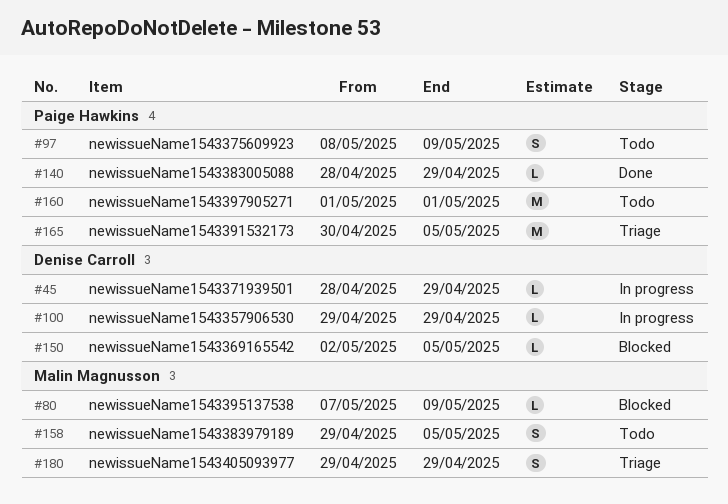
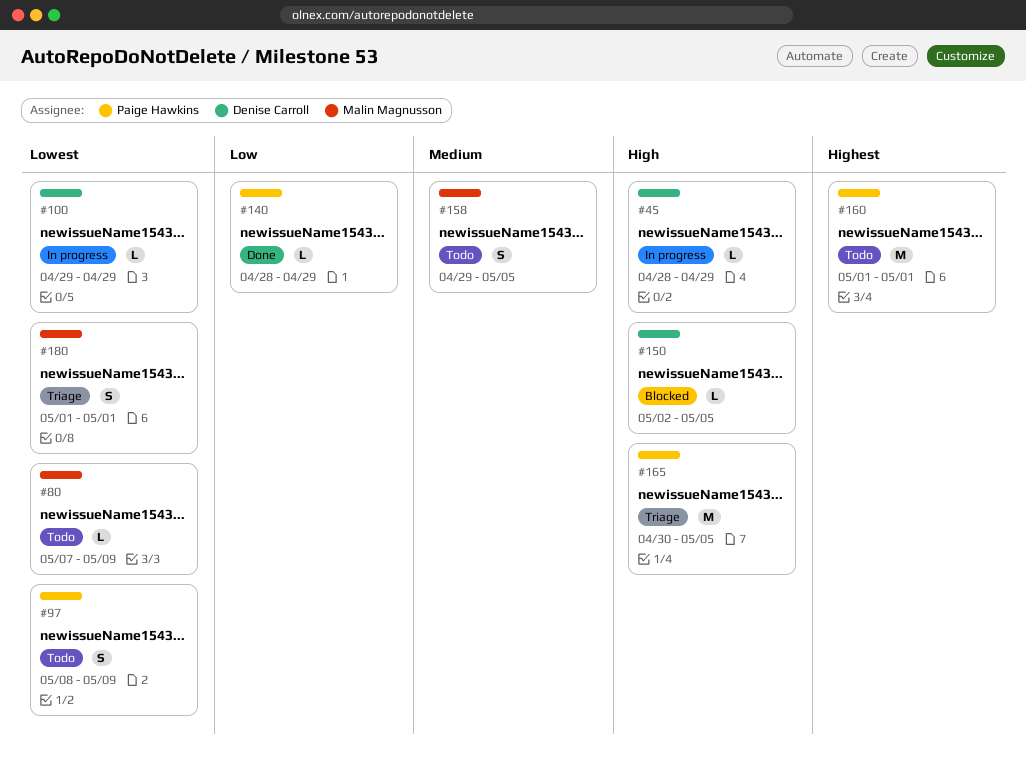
#80, status: Blocked -> Todo
#180, start: Apr 29 -> May 1
#180, due: Apr 29 -> May 1

